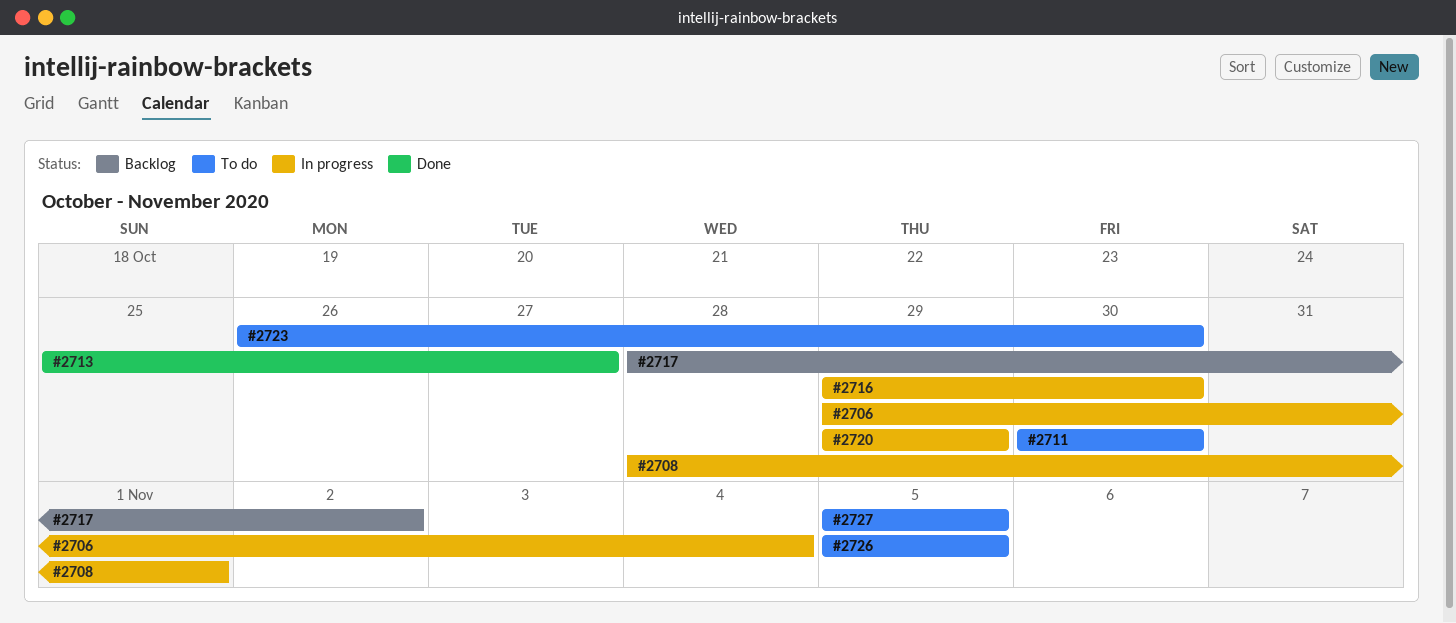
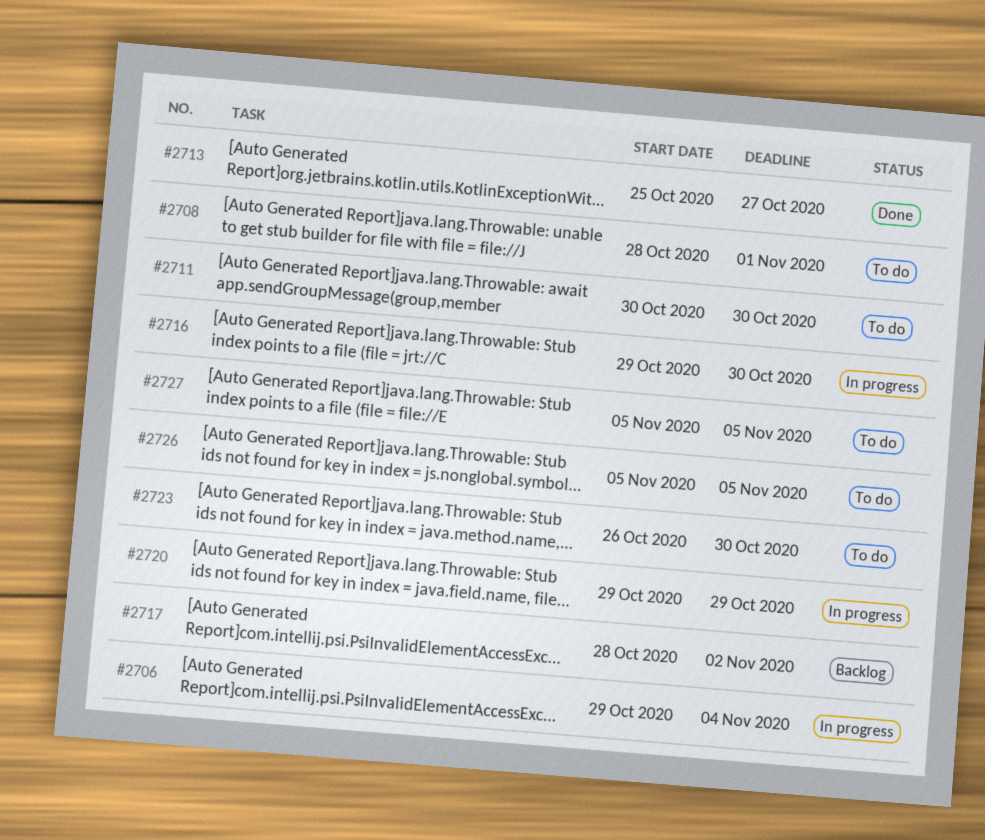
#2708, status: In progress -> To do

